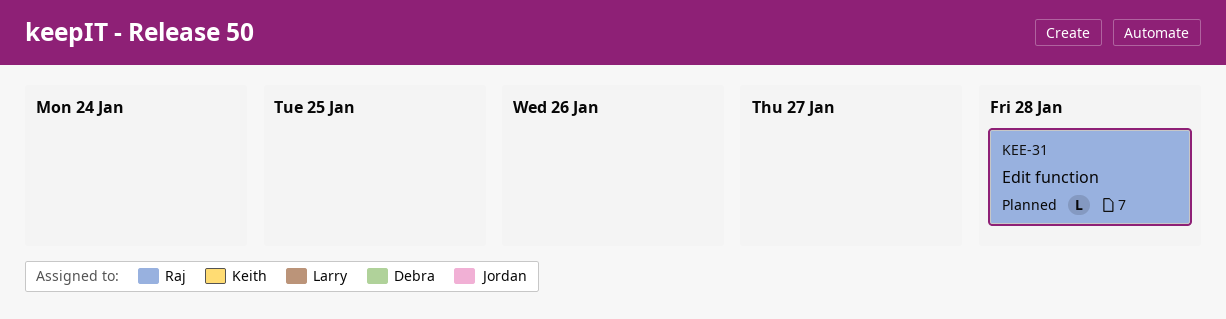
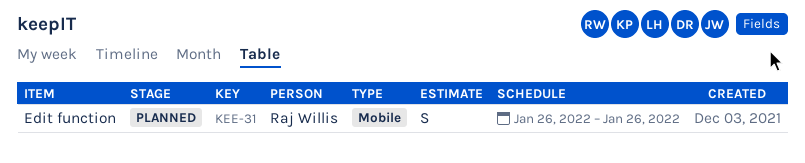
KEE-31, estimate: L -> S
KEE-31, due: Jan 28 -> Jan 26

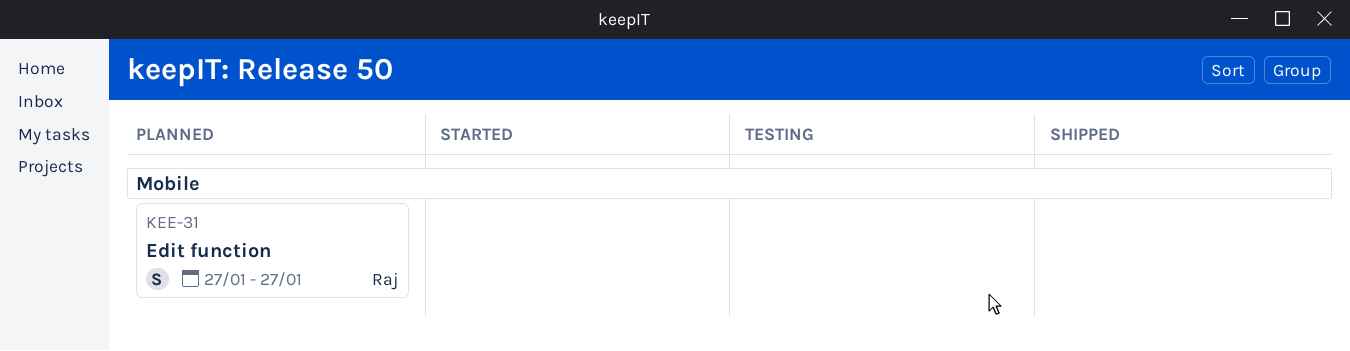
KEE-31, start: Jan 26 -> Jan 27
KEE-31, due: Jan 26 -> Jan 27

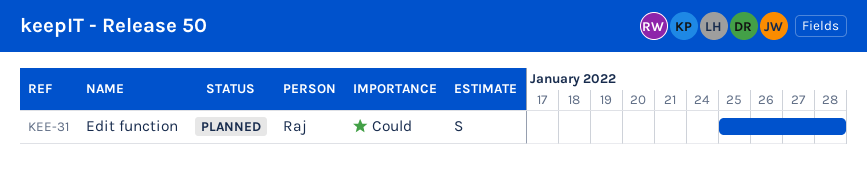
KEE-31, start: Jan 27 -> Jan 25
KEE-31, due: Jan 27 -> Jan 28

